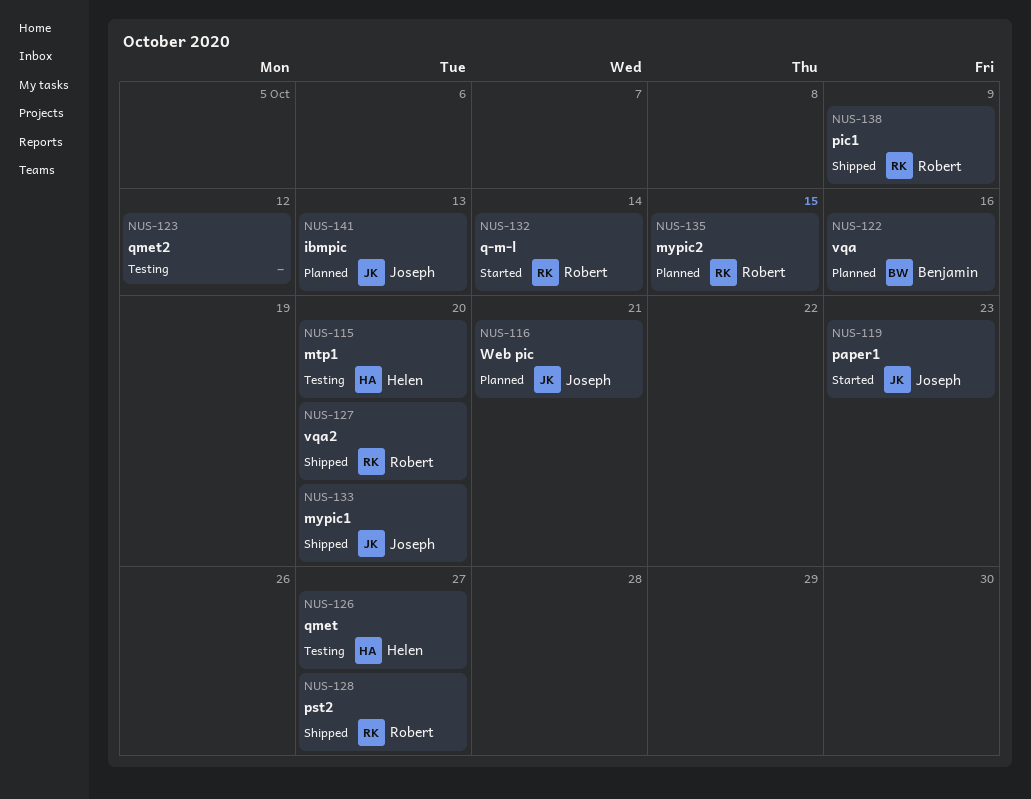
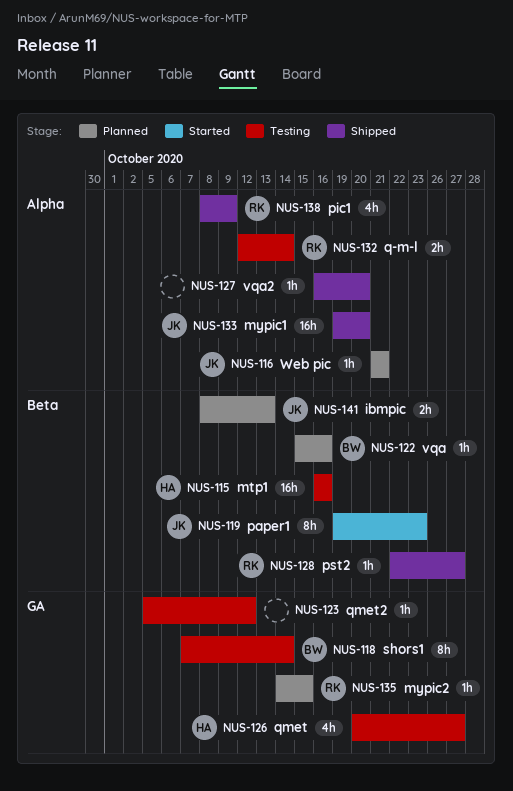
NUS-115, due: Oct 20 -> Oct 16
NUS-118: none -> present
NUS-127, owner: Robert -> none
NUS-132, status: Started -> Testing

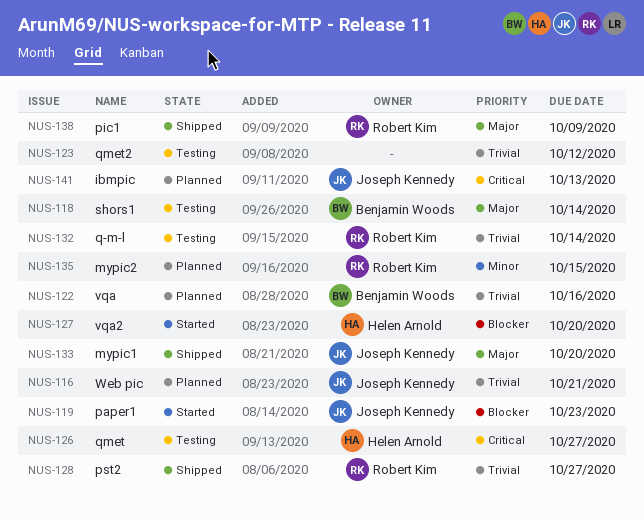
NUS-115: present -> none
NUS-127, status: Shipped -> Started
NUS-127, owner: none -> Helen Arnold

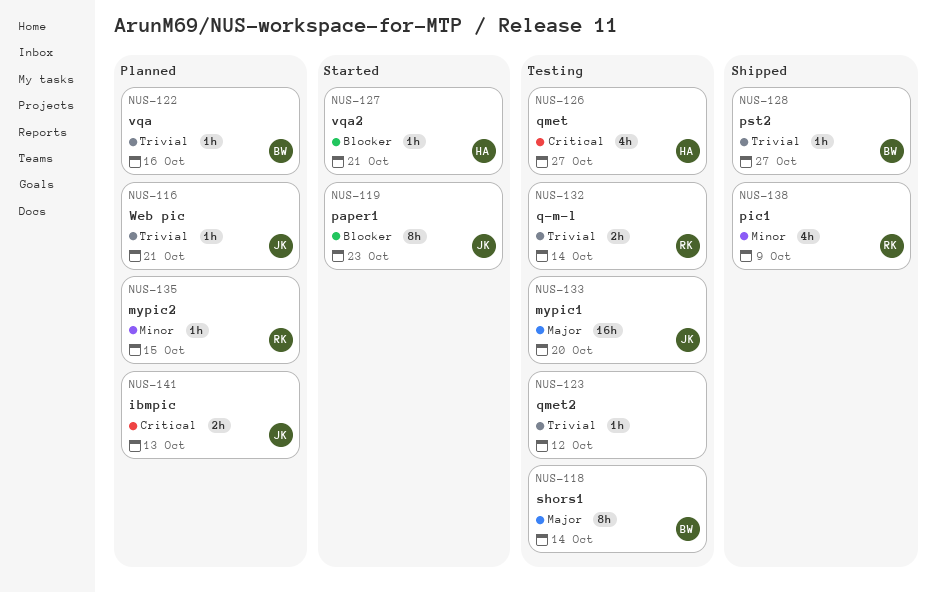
NUS-127, due: Oct 20 -> Oct 21
NUS-128, owner: Robert Kim -> Benjamin Woods
NUS-133, status: Shipped -> Testing
NUS-138, priority: Major -> Minor

